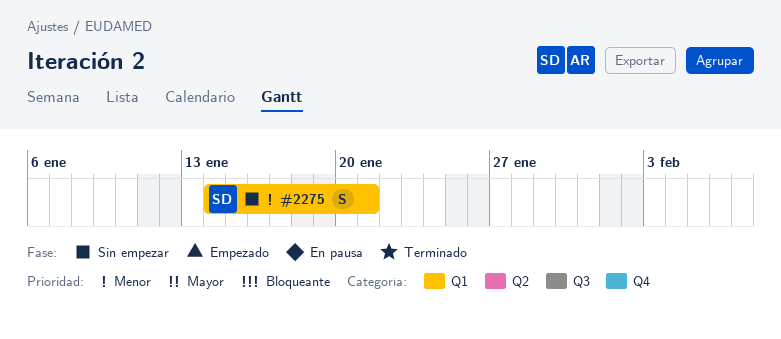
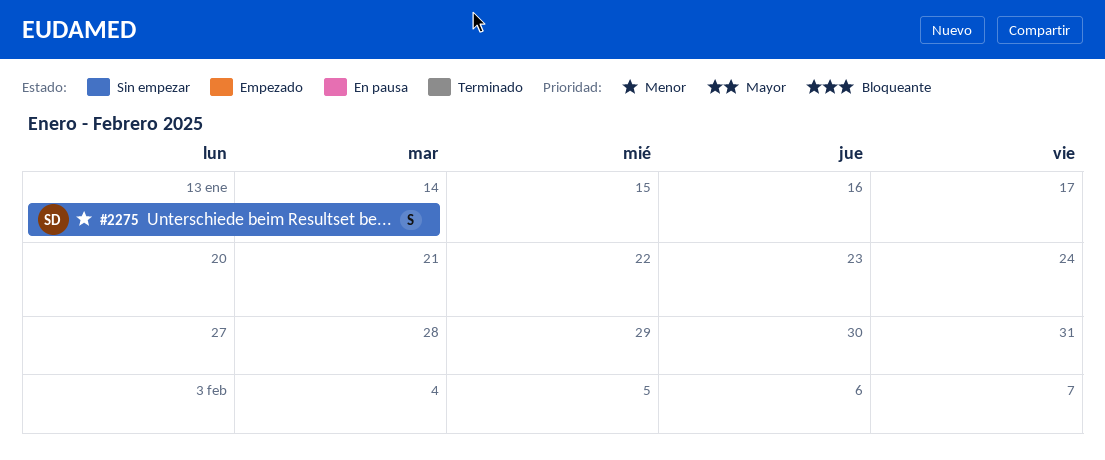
#2275, start: Jan 14 -> Jan 13
#2275, due: Jan 21 -> Jan 14

